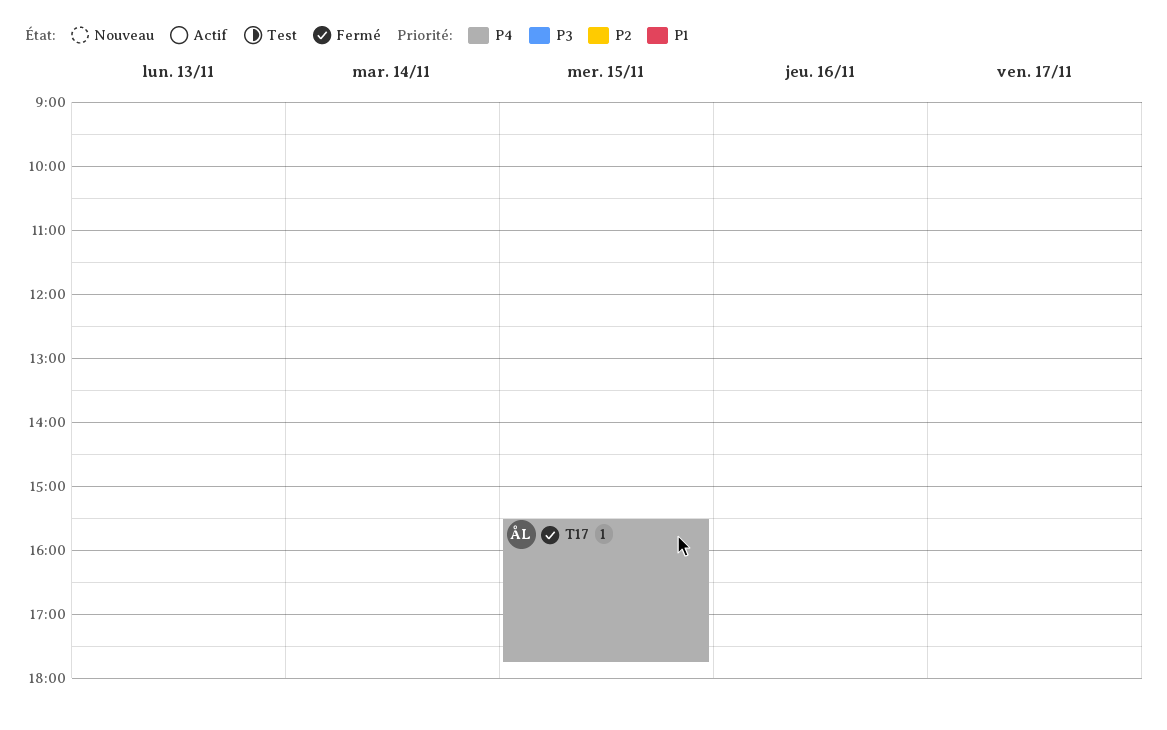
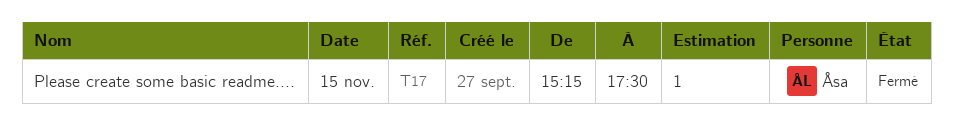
T17, begins: 15:30 -> 15:15
T17, ends: 17:45 -> 17:30

